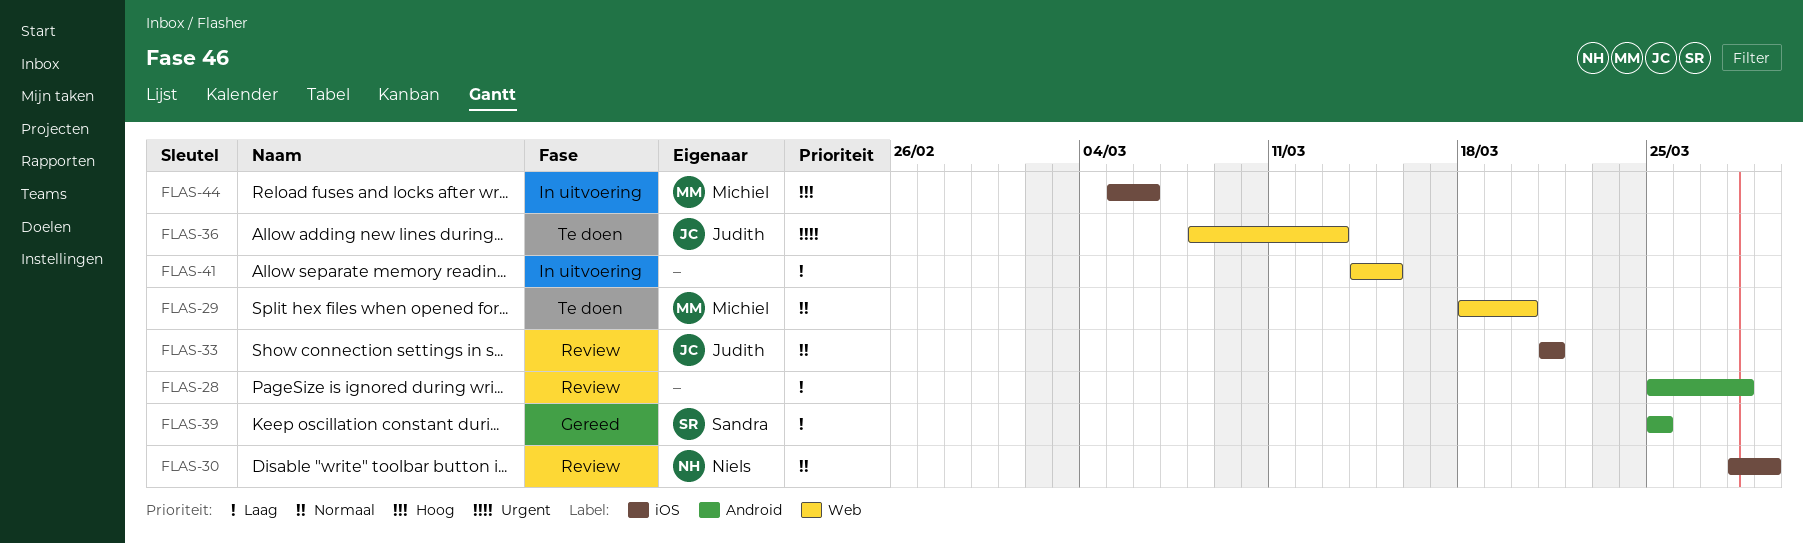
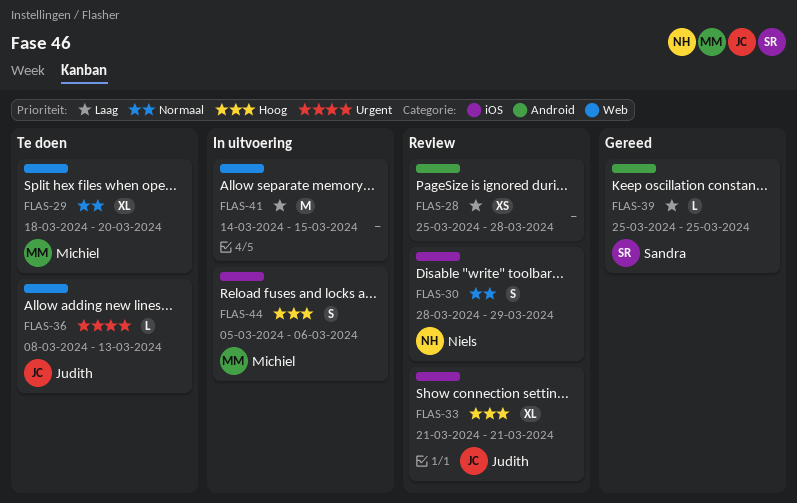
FLAS-33, priority: Normaal -> Hoog

